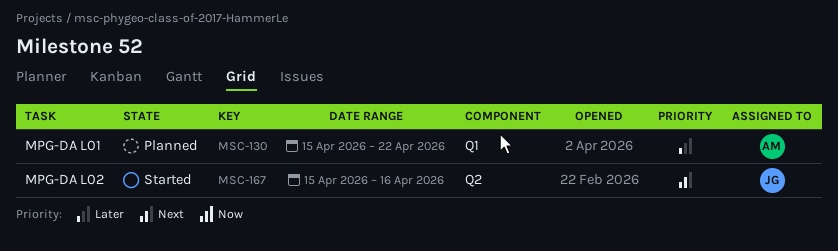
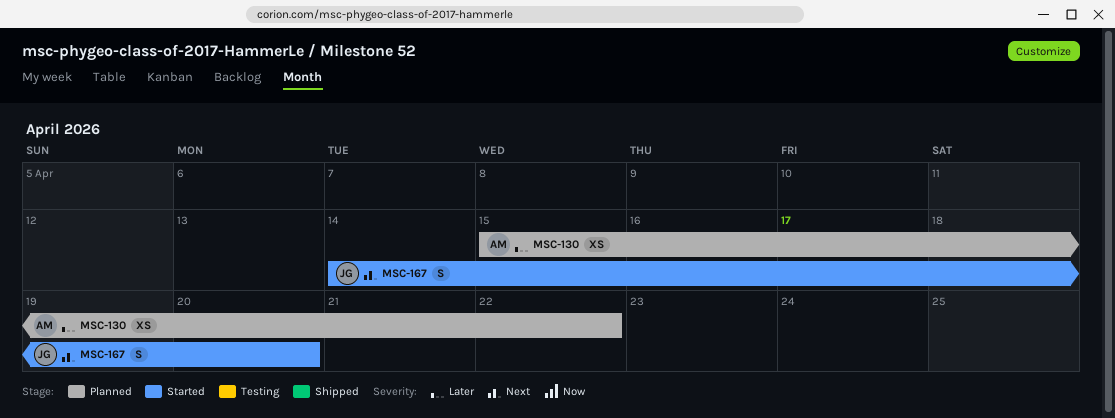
MSC-167, start: Apr 15 -> Apr 14
MSC-167, due: Apr 16 -> Apr 20

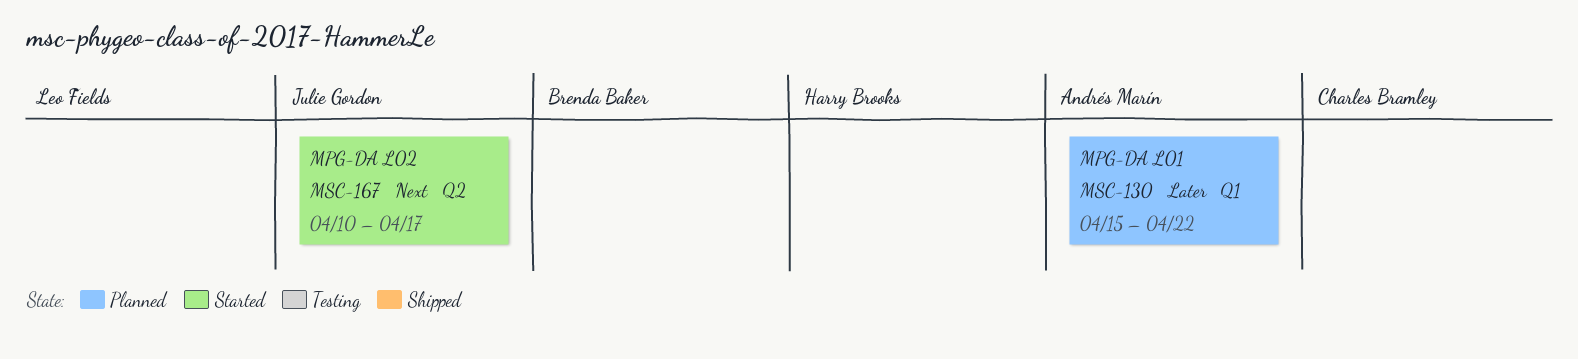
MSC-167, start: Apr 14 -> Apr 10
MSC-167, due: Apr 20 -> Apr 17

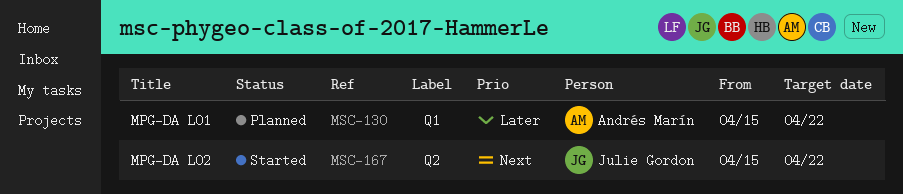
MSC-167, start: Apr 10 -> Apr 15
MSC-167, due: Apr 17 -> Apr 22

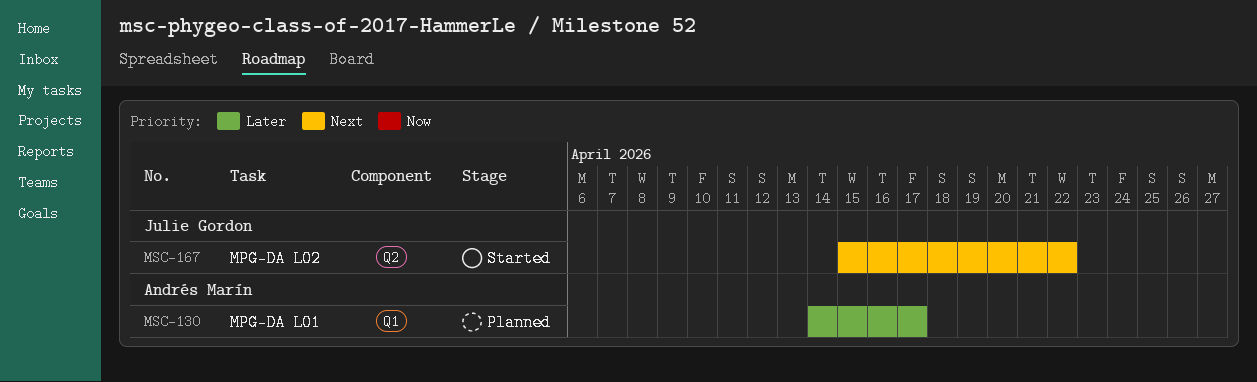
MSC-130, start: Apr 15 -> Apr 14
MSC-130, due: Apr 22 -> Apr 17

